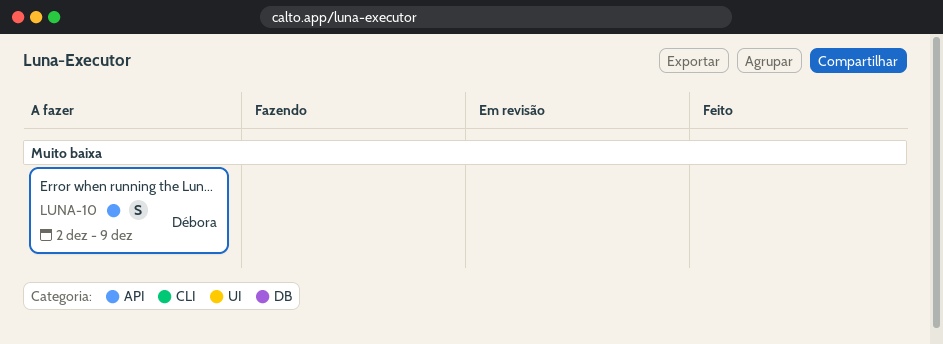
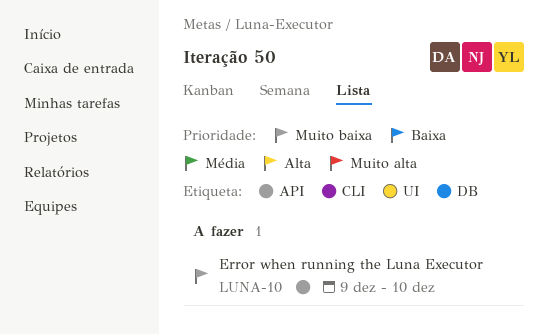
LUNA-10, start: Dec 2 -> Dec 9
LUNA-10, due: Dec 9 -> Dec 10

